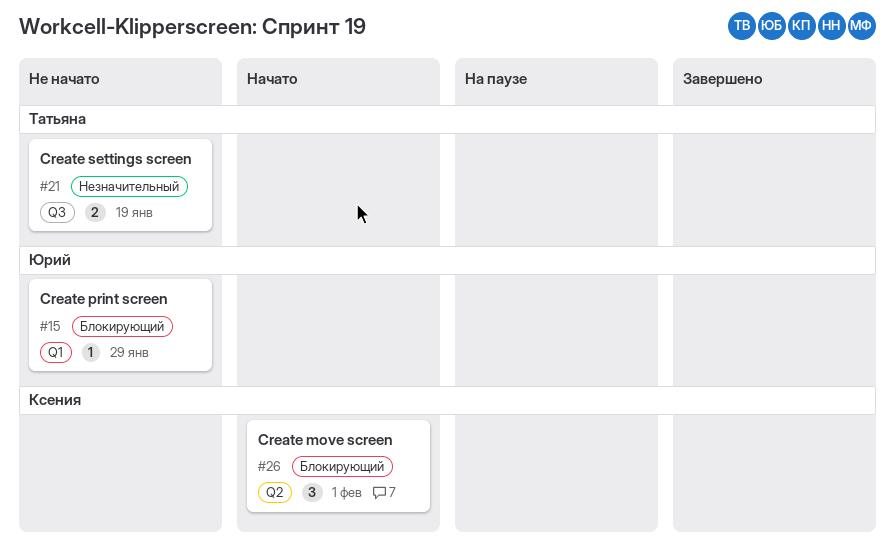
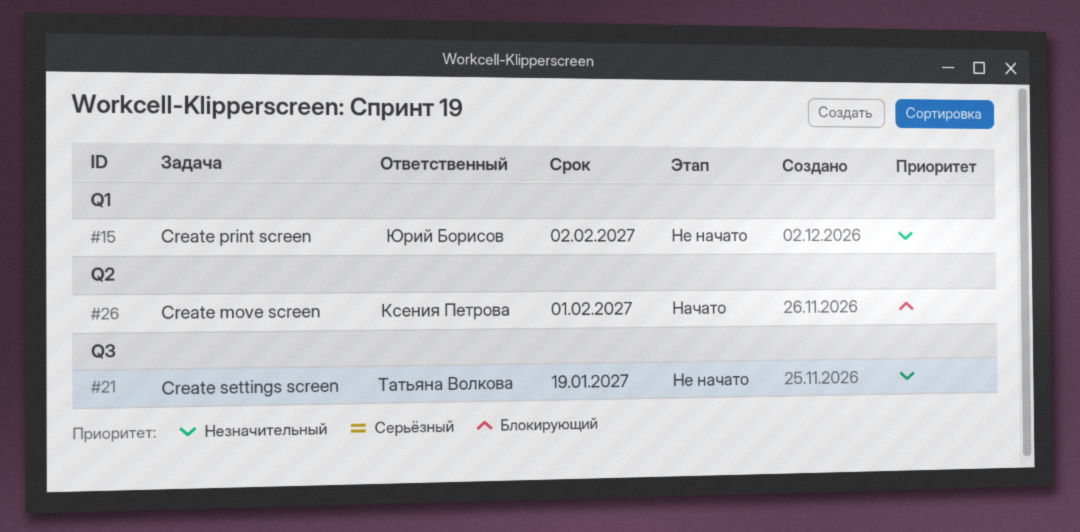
#15, priority: Блокирующий -> Незначительный
#15, due: Jan 29 -> Feb 2

